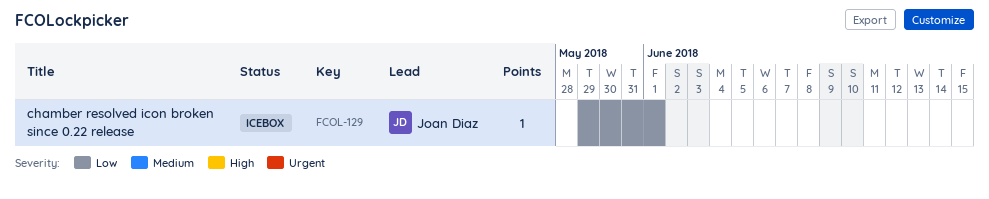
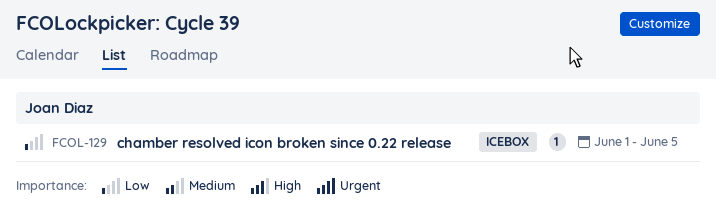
FCOL-129, start: May 29 -> Jun 1
FCOL-129, due: Jun 1 -> Jun 5

